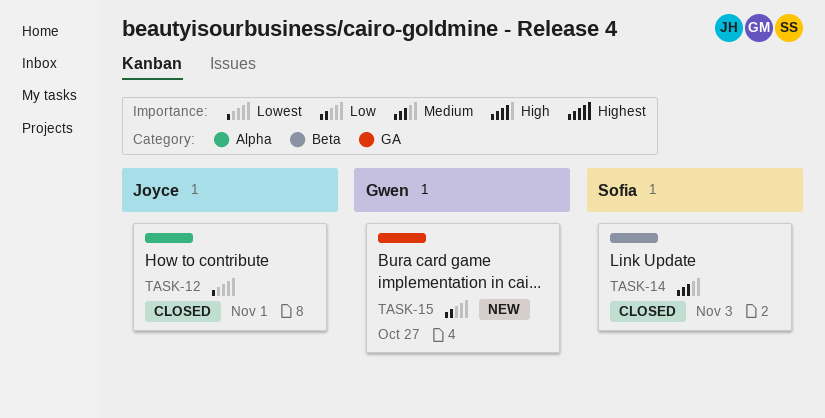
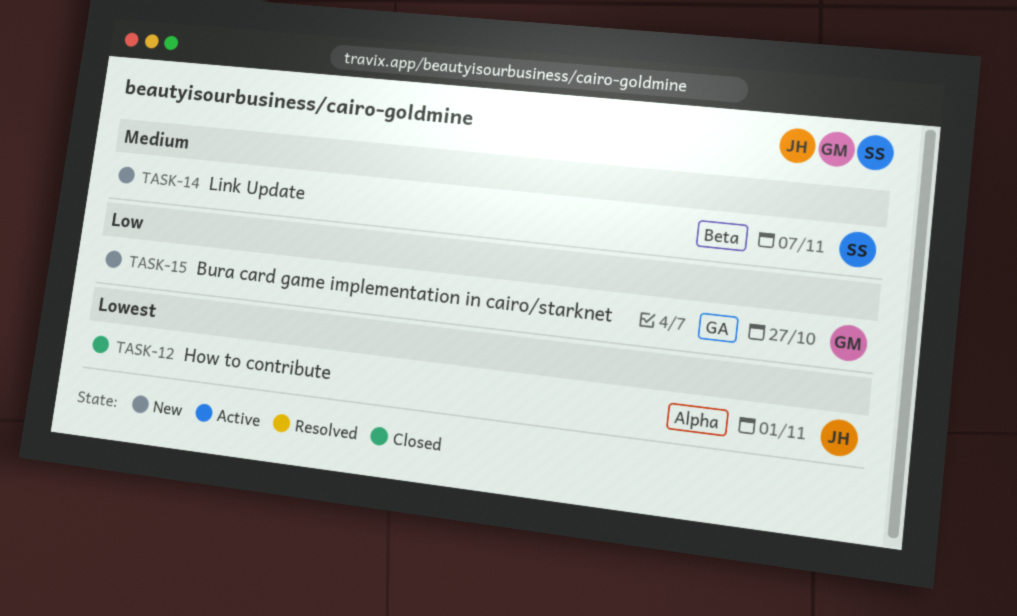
TASK-14, status: Closed -> New
TASK-14, due: Nov 3 -> Nov 7

